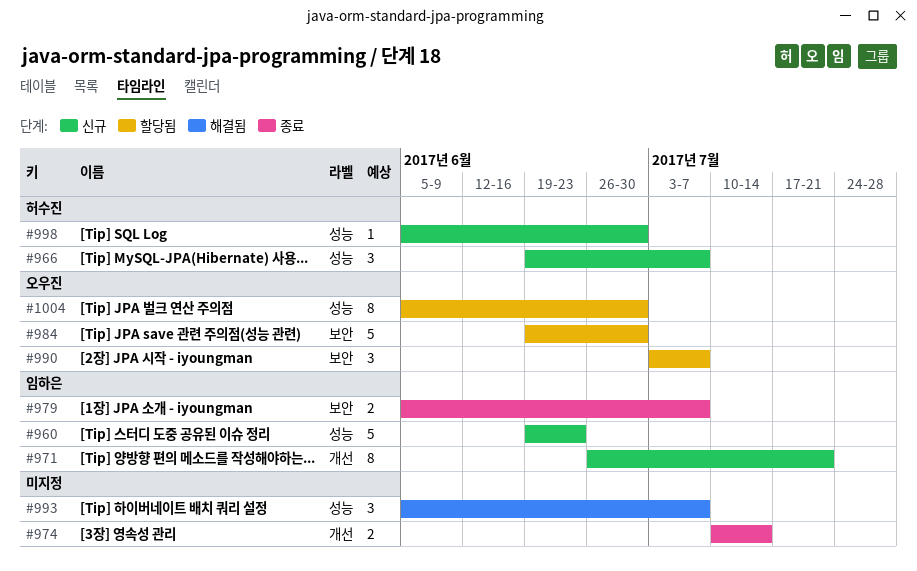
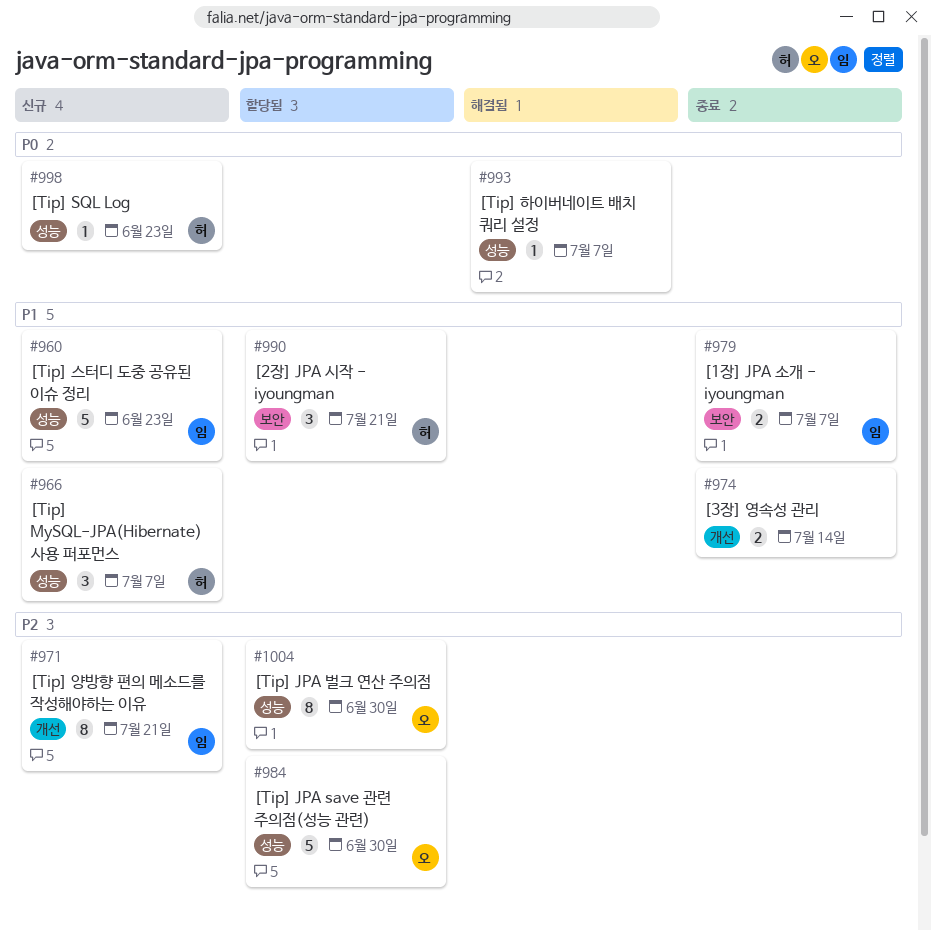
#984, label: 보안 -> 성능
#990, owner: 오우진 -> 허수진
#990, due: Jul 7 -> Jul 21
#993, estimate: 3 -> 1
#998, due: Jun 30 -> Jun 23

